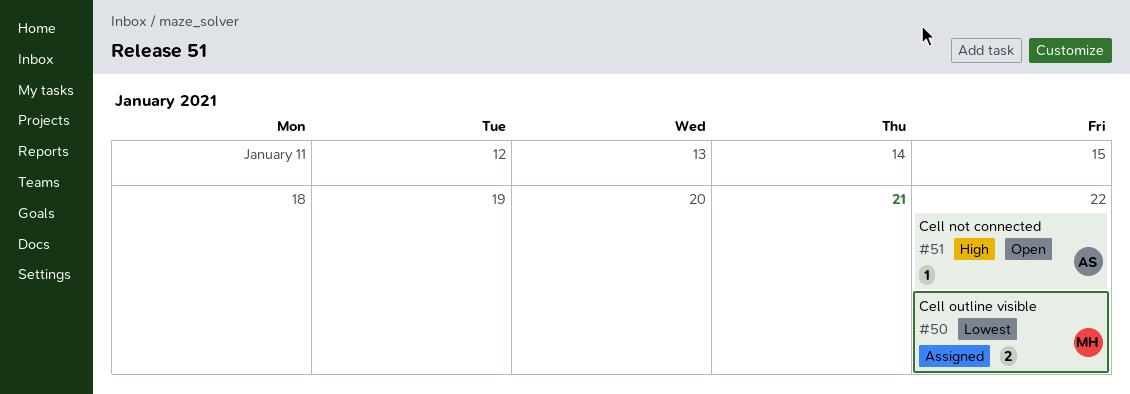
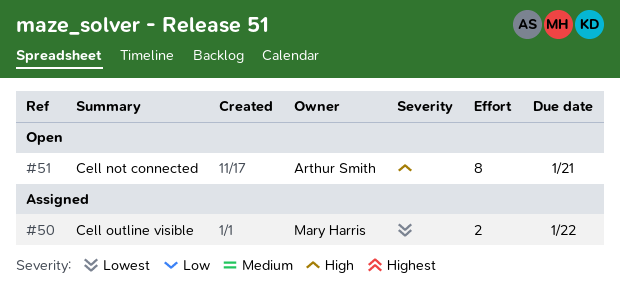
#51, estimate: 1 -> 8
#51, due: Jan 22 -> Jan 21

